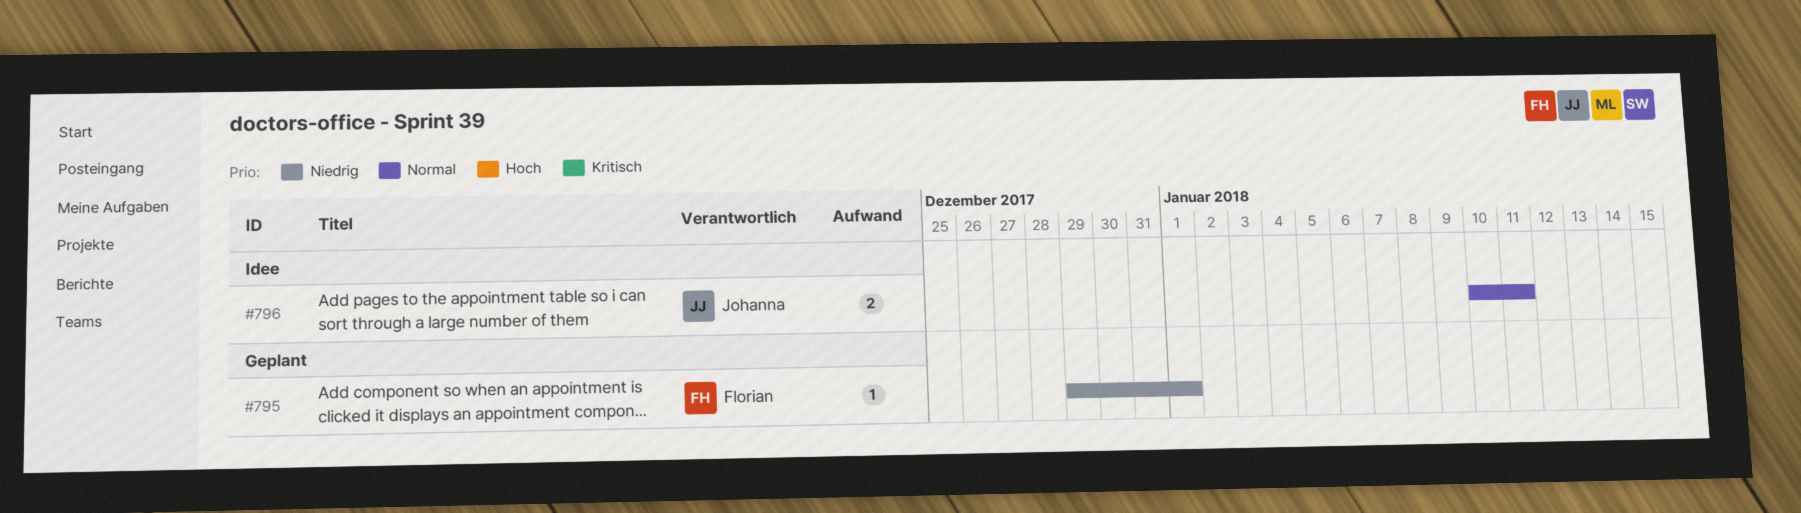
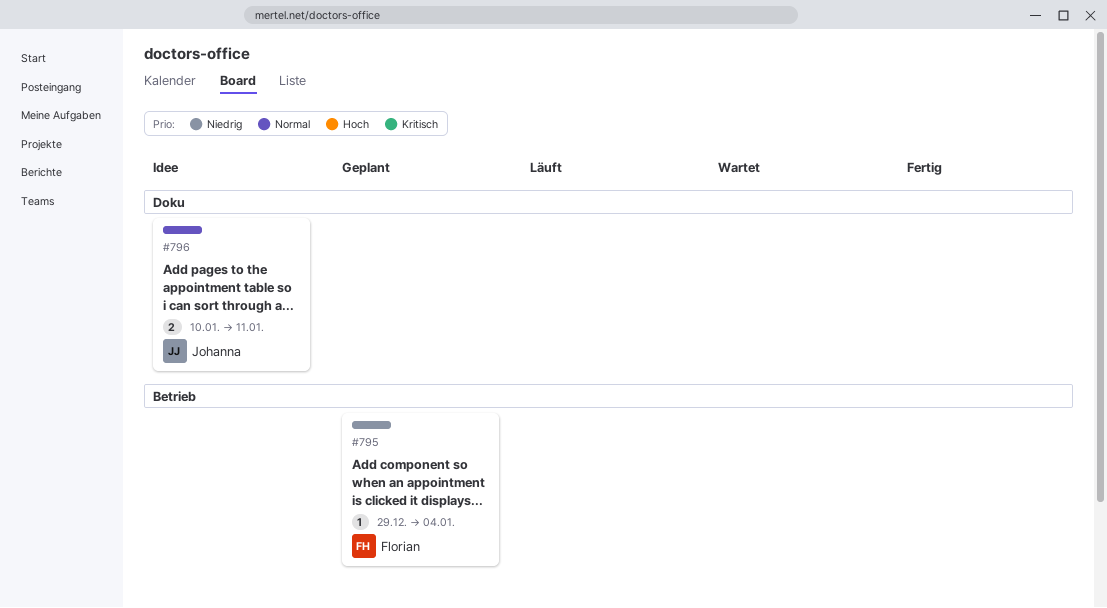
#795, due: Jan 1 -> Jan 4

